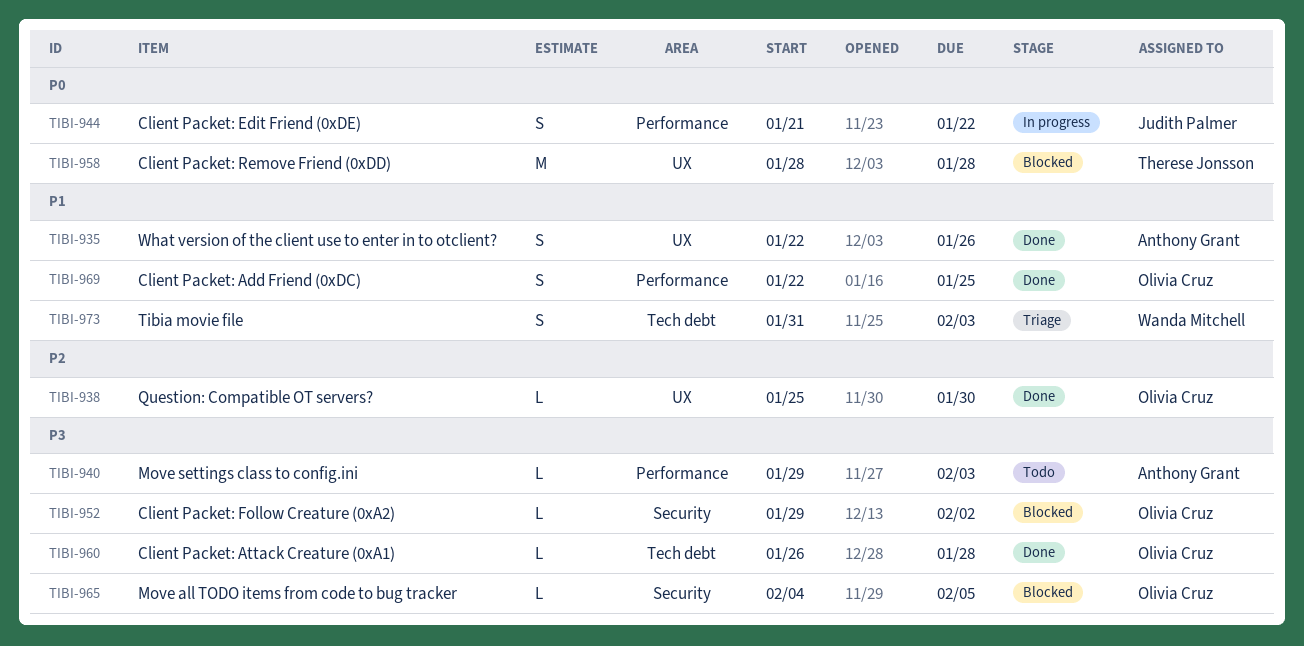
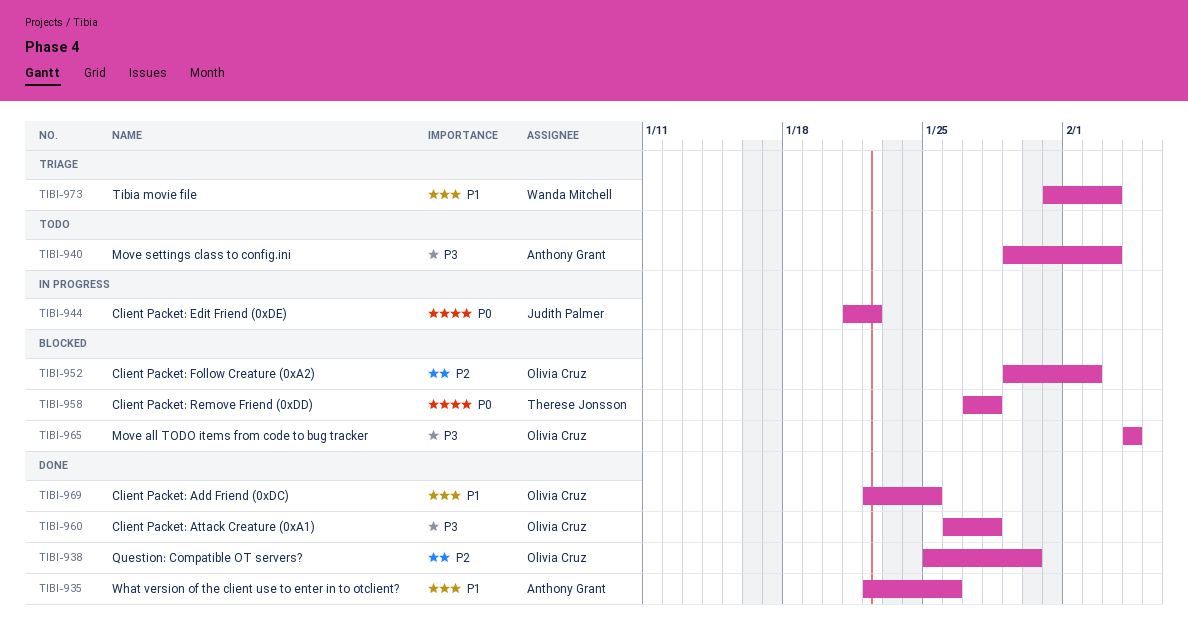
TIBI-952, priority: P3 -> P2
TIBI-958, start: Jan 28 -> Jan 27
TIBI-965, due: Feb 5 -> Feb 4

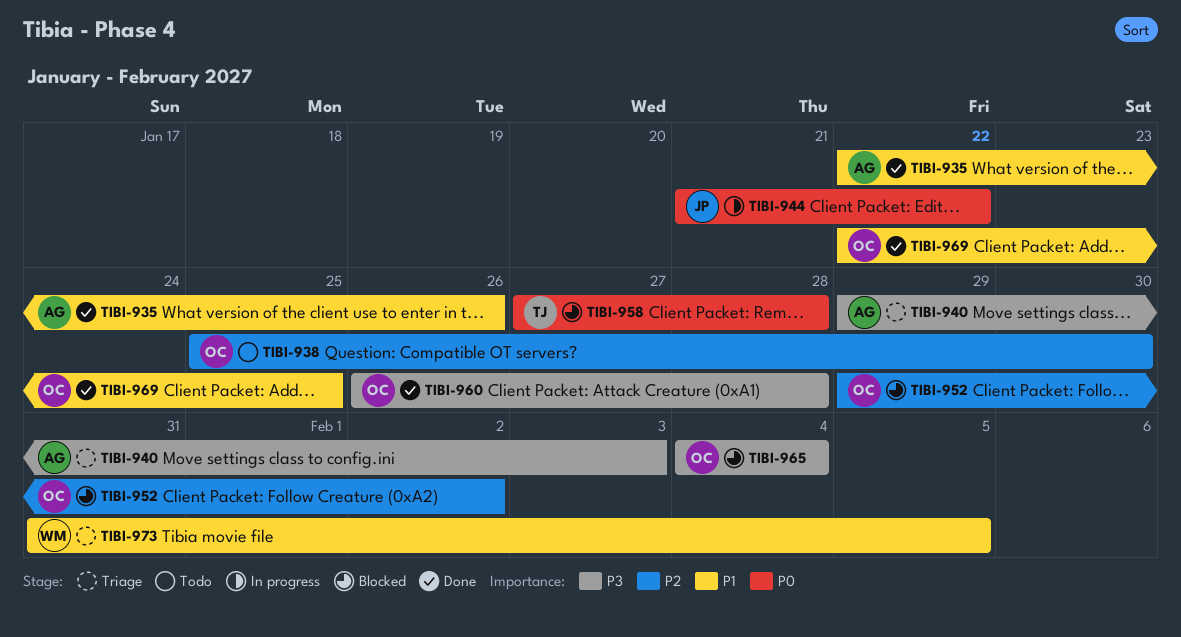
TIBI-938, status: Done -> Todo
TIBI-940, status: Todo -> Triage
TIBI-973, due: Feb 3 -> Feb 5

